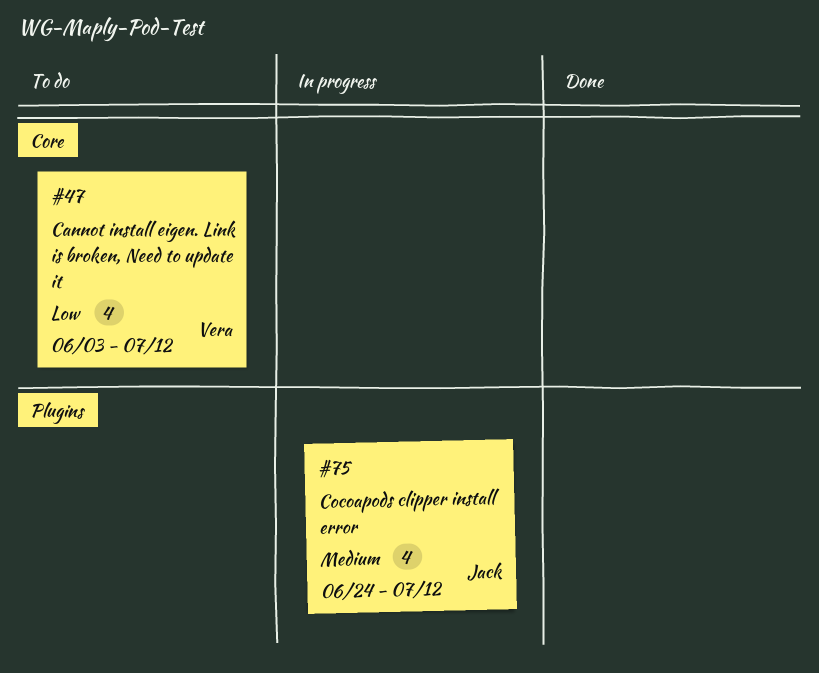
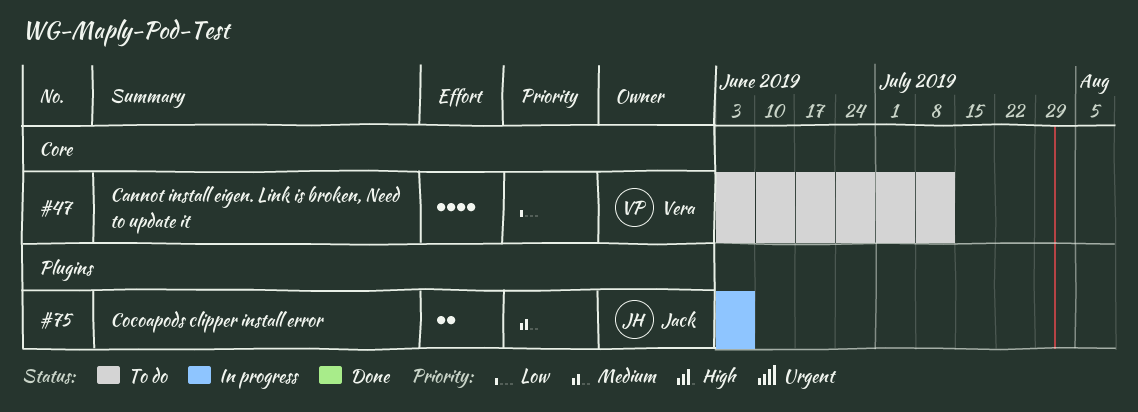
#75, estimate: 4 -> 2
#75, start: Jun 24 -> Jun 3
#75, due: Jul 12 -> Jun 7

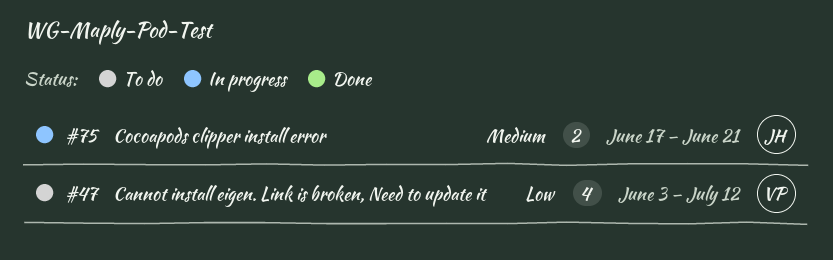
#75, start: Jun 3 -> Jun 17
#75, due: Jun 7 -> Jun 21

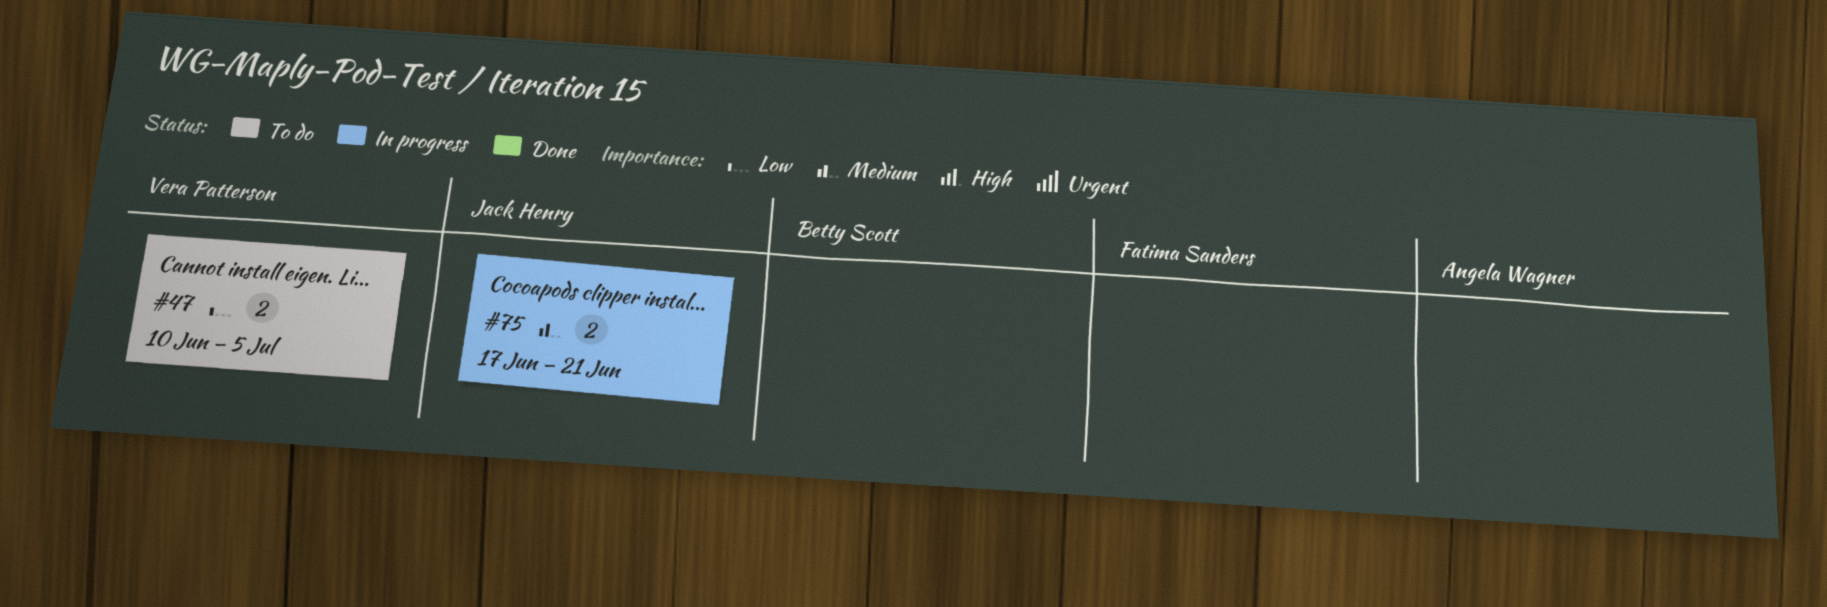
#47, estimate: 4 -> 2
#47, start: Jun 3 -> Jun 10
#47, due: Jul 12 -> Jul 5

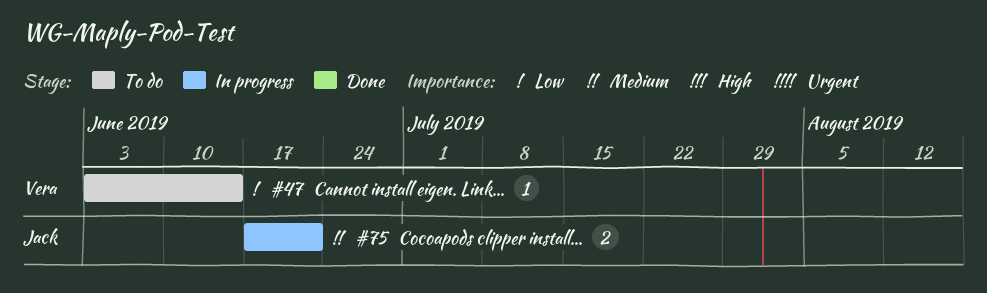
#47, estimate: 2 -> 1
#47, start: Jun 10 -> Jun 3
#47, due: Jul 5 -> Jun 14

